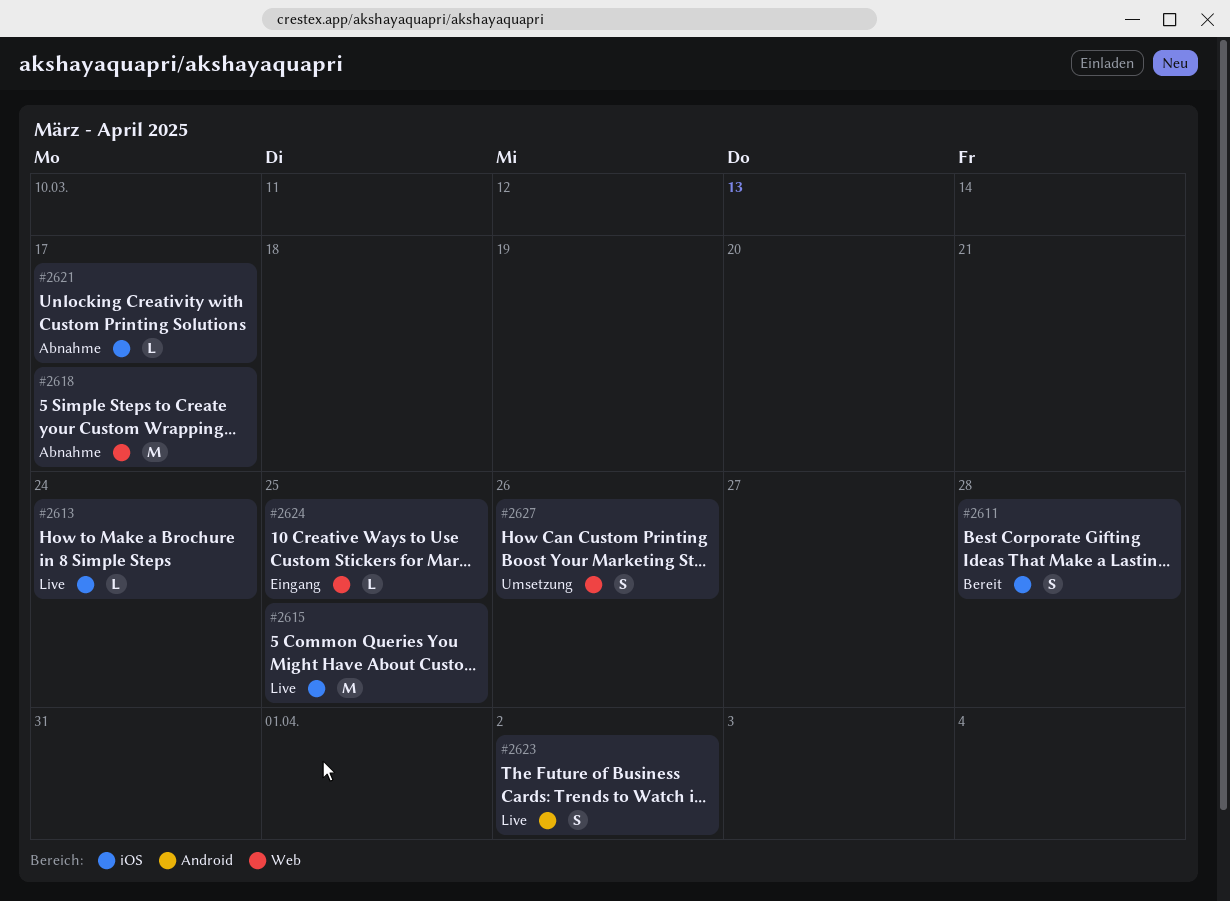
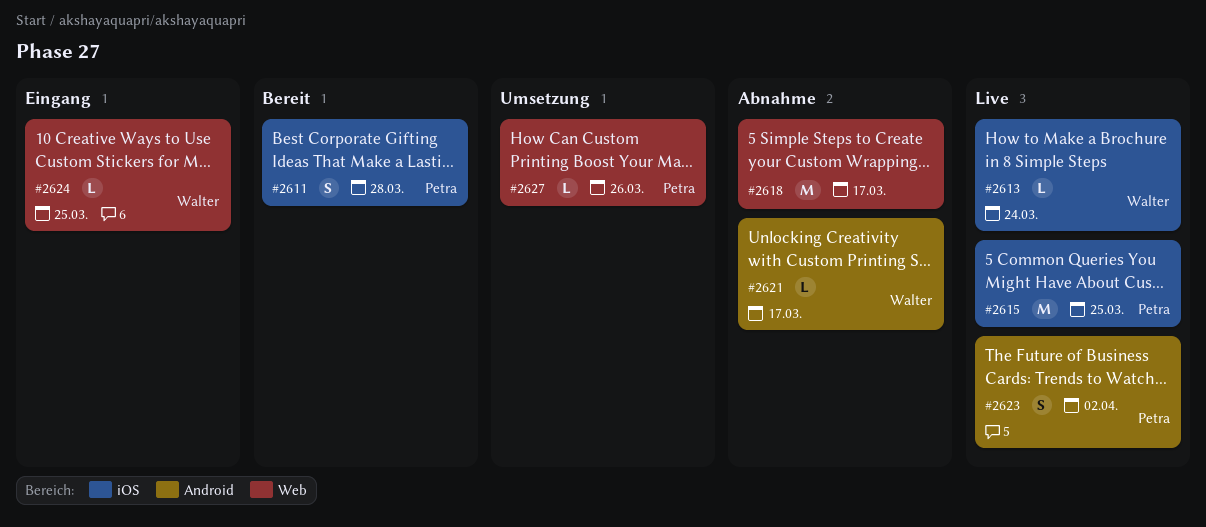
#2621, label: iOS -> Android
#2627, estimate: S -> L

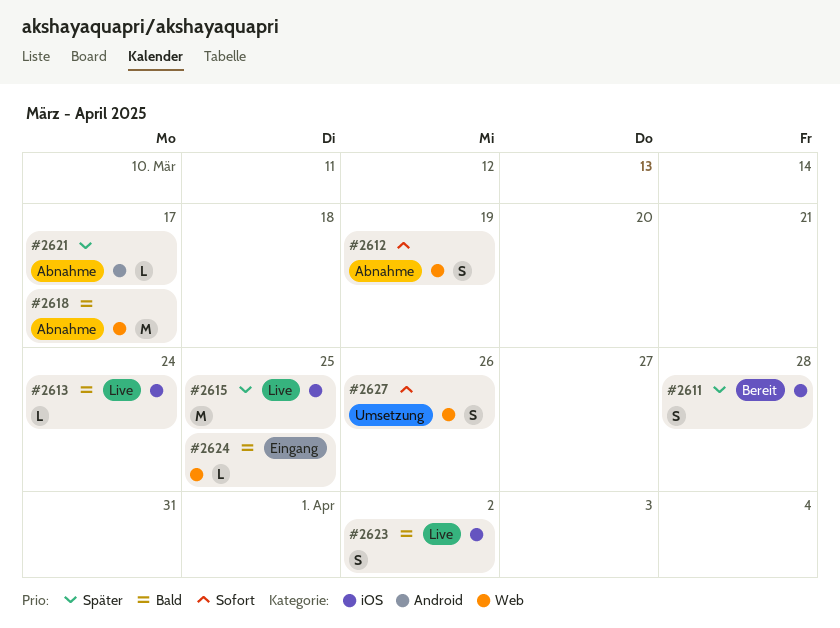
#2612: none -> present
#2623, label: Android -> iOS
#2627, estimate: L -> S

